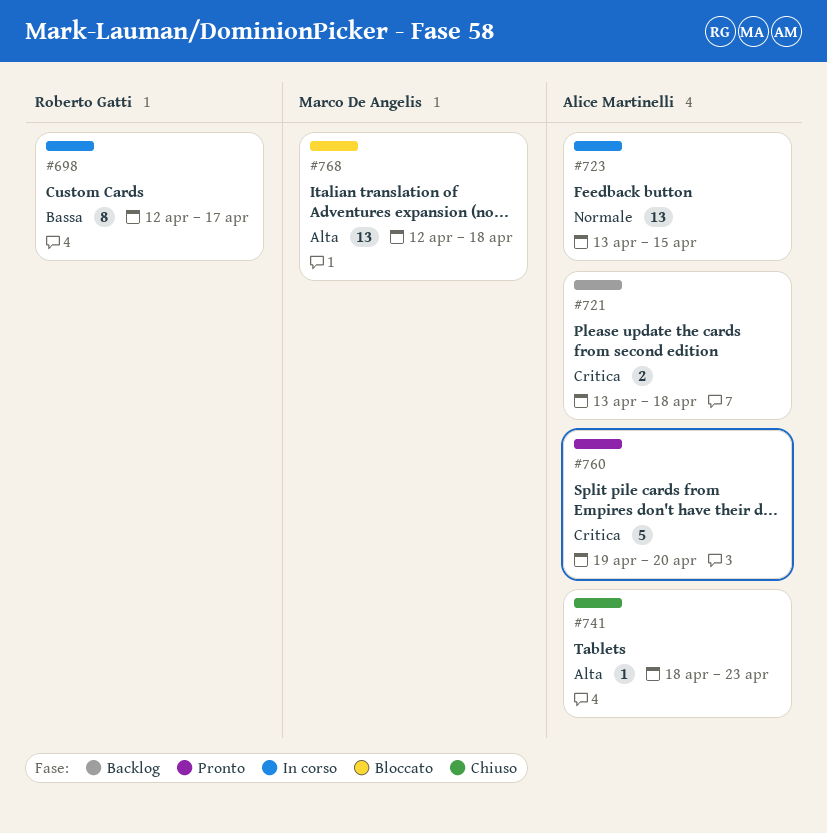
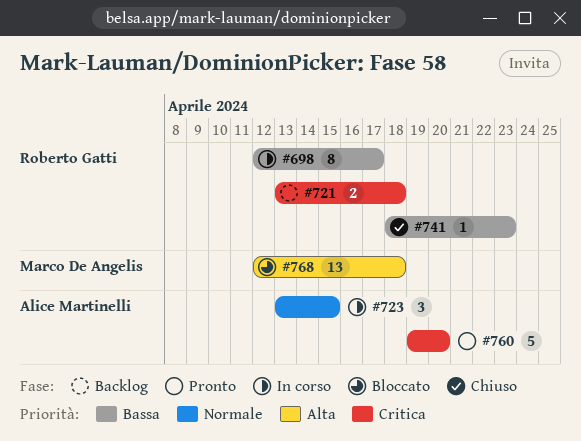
#721, owner: Alice Martinelli -> Roberto Gatti
#723, estimate: 13 -> 3
#741, owner: Alice Martinelli -> Roberto Gatti
#741, priority: Alta -> Bassa

